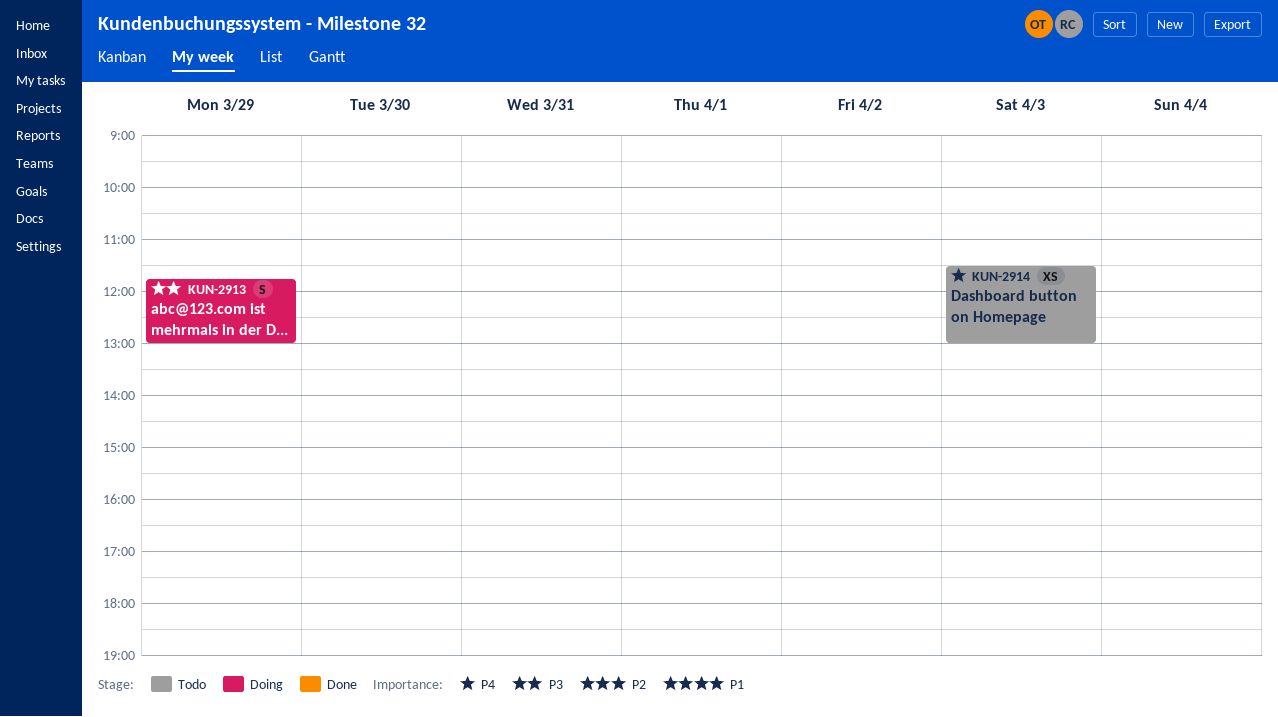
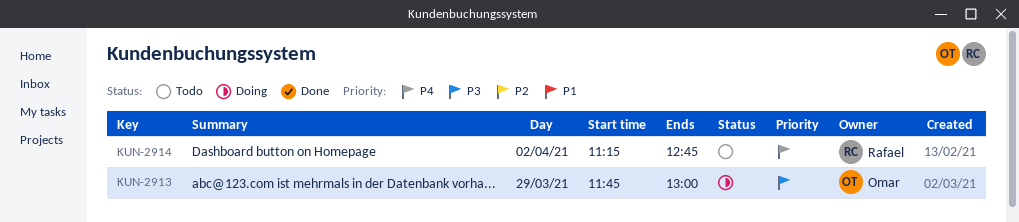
KUN-2914, day: Apr 3 -> Apr 2
KUN-2914, begins: 11:30 -> 11:15
KUN-2914, ends: 13:00 -> 12:45

